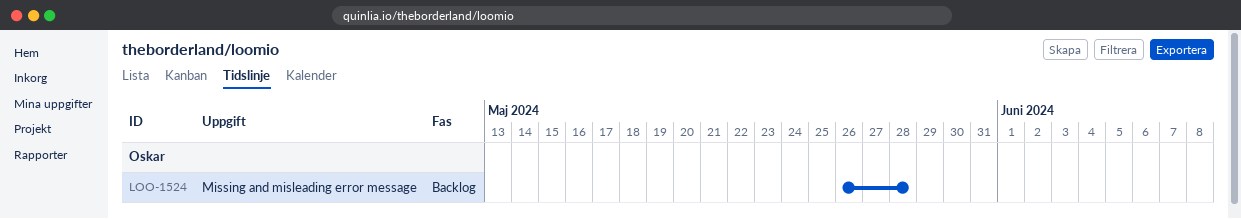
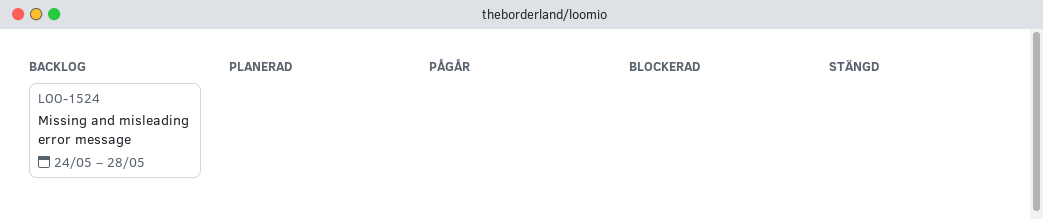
LOO-1524, start: May 26 -> May 24

